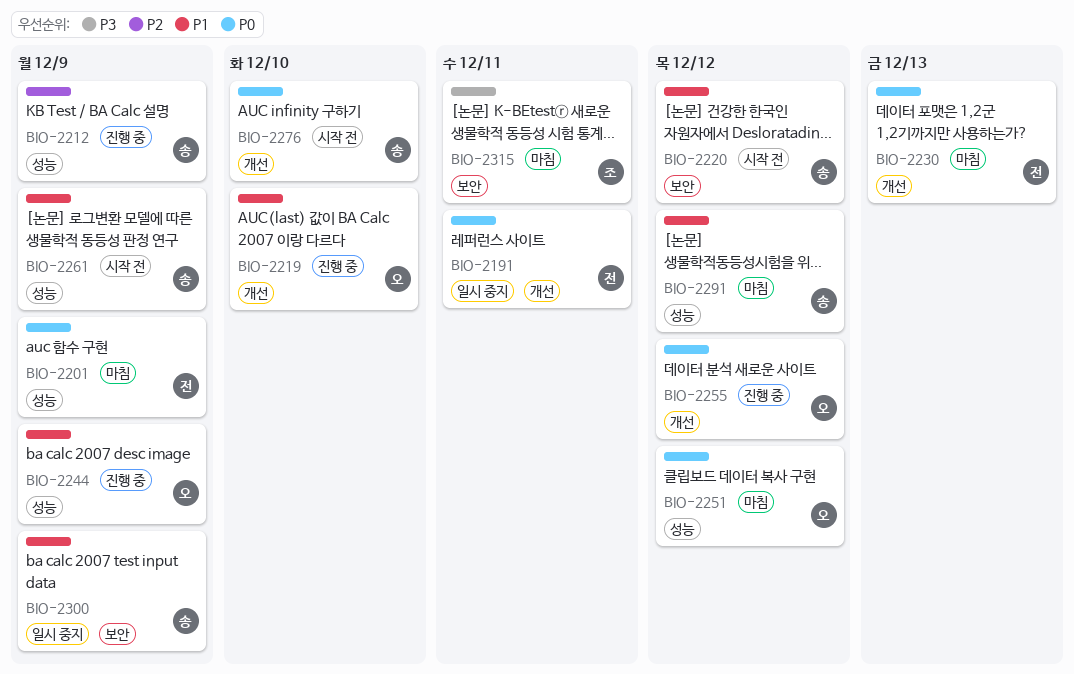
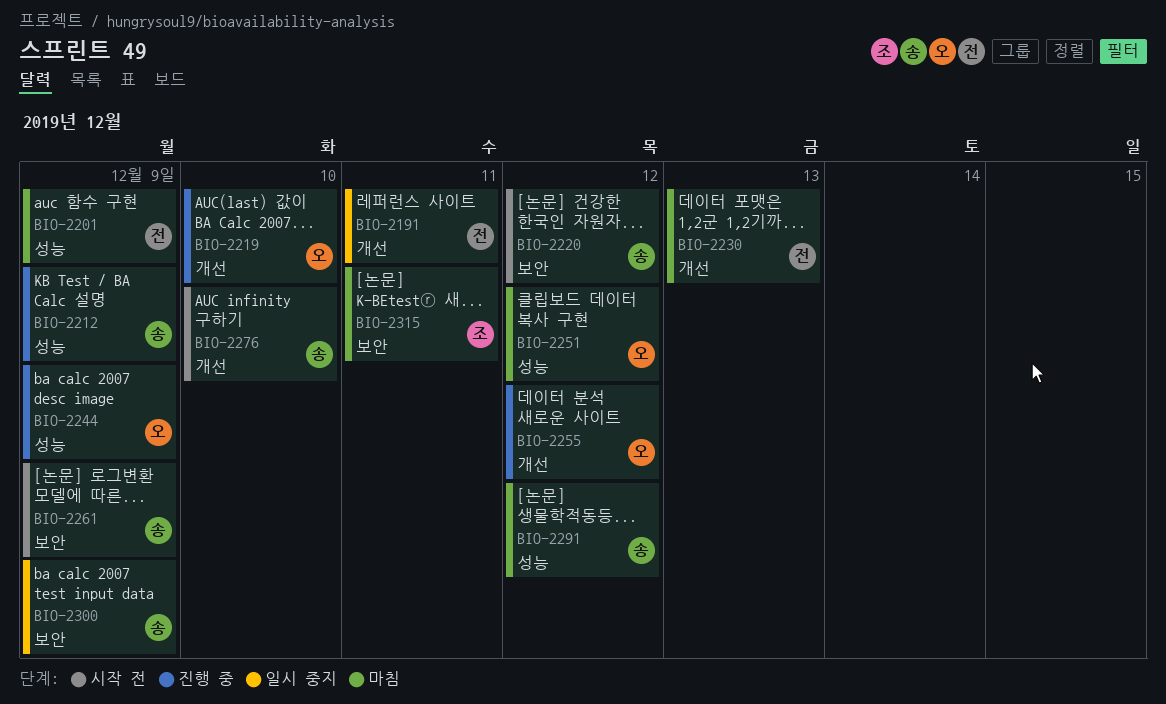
BIO-2261, label: 성능 -> 보안

